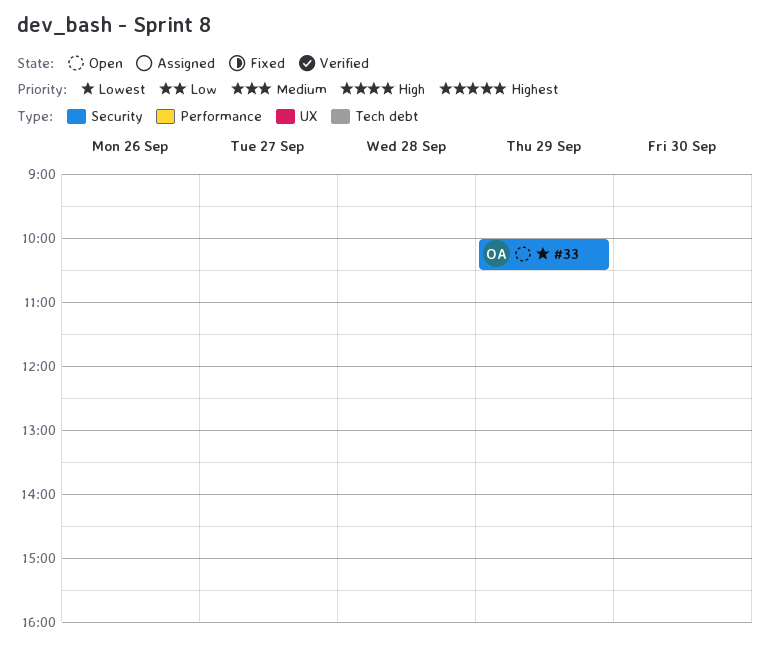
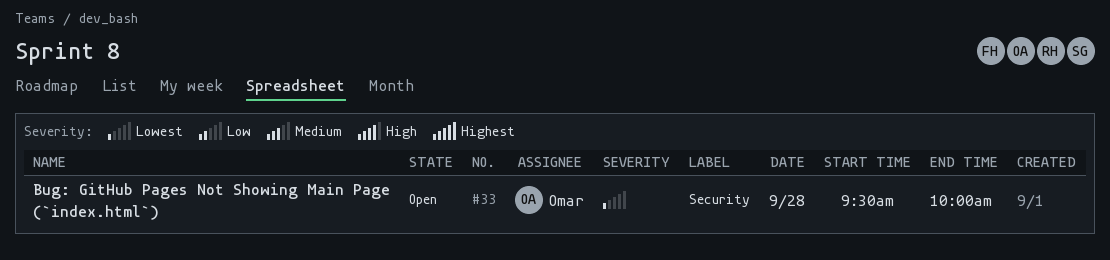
#33, day: Sep 29 -> Sep 28
#33, begins: 10:00 -> 09:30
#33, ends: 10:30 -> 10:00

